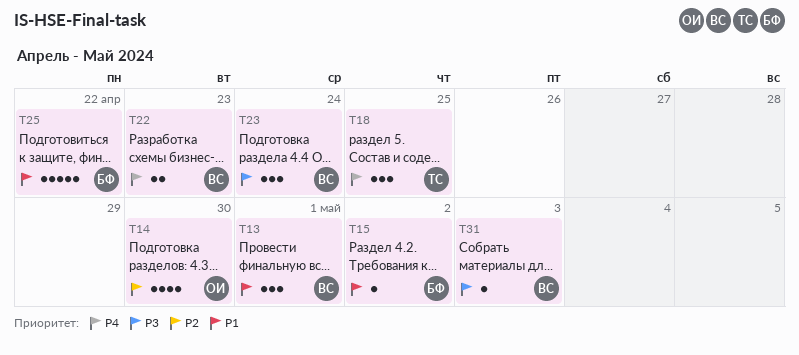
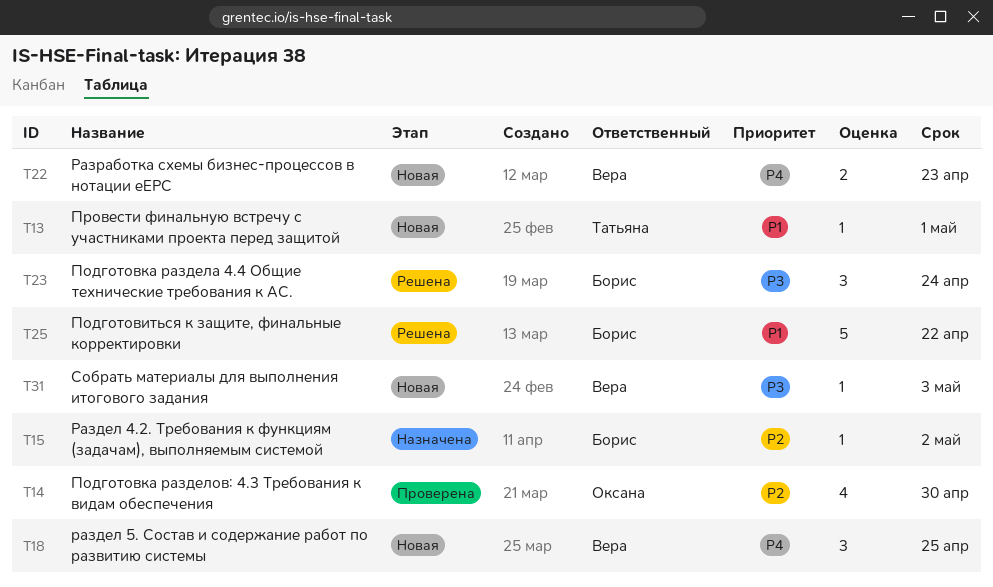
T13, owner: Вера -> Татьяна
T13, estimate: 3 -> 1
T15, priority: P1 -> P2
T18, owner: Татьяна -> Вера
T23, owner: Вера -> Борис

